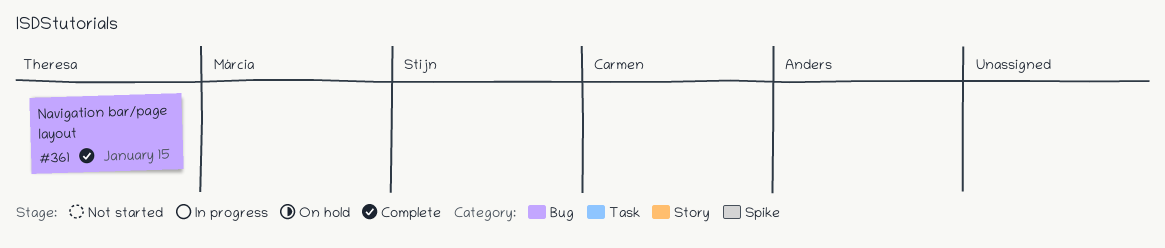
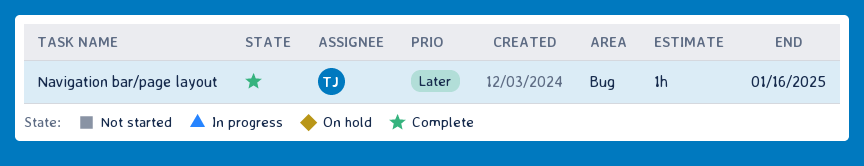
Navigation bar/page layout, due: Jan 15 -> Jan 16

